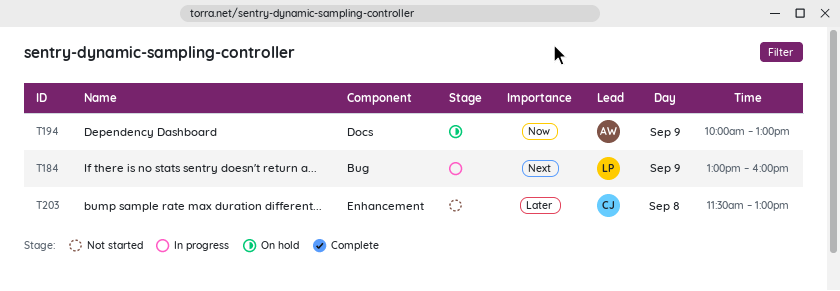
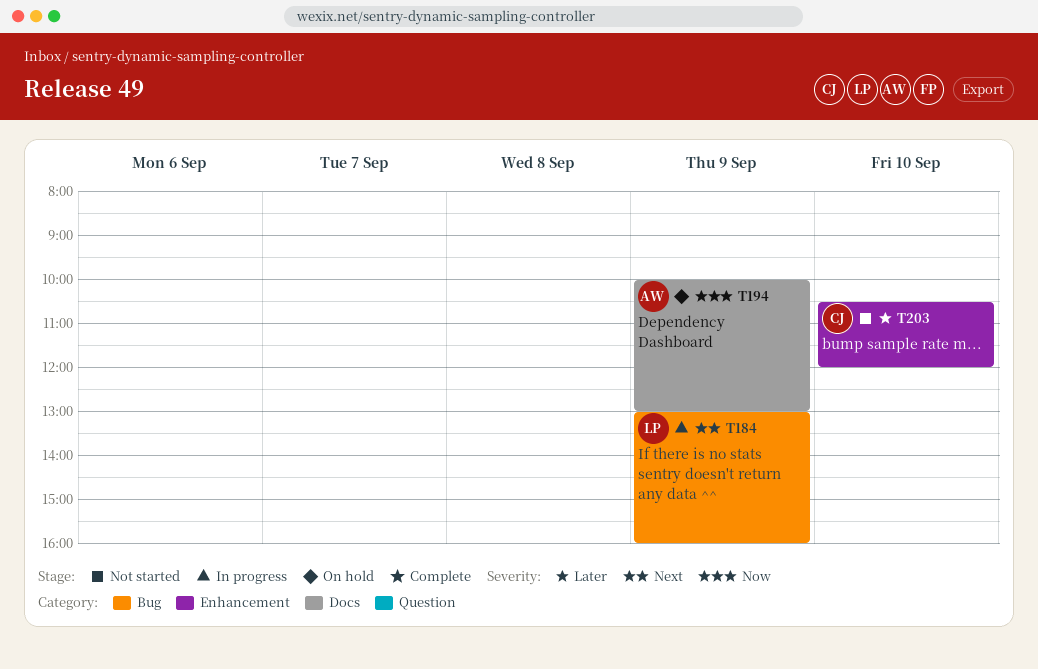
T203, day: Sep 8 -> Sep 10
T203, begins: 11:30 -> 10:30
T203, ends: 13:00 -> 12:00

